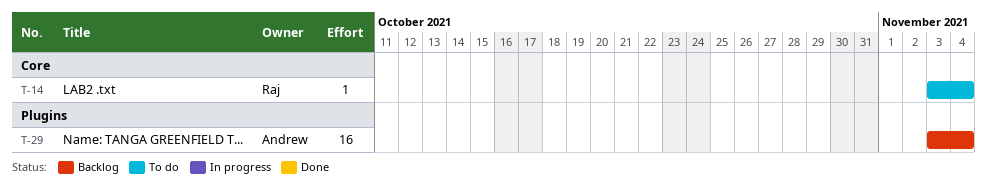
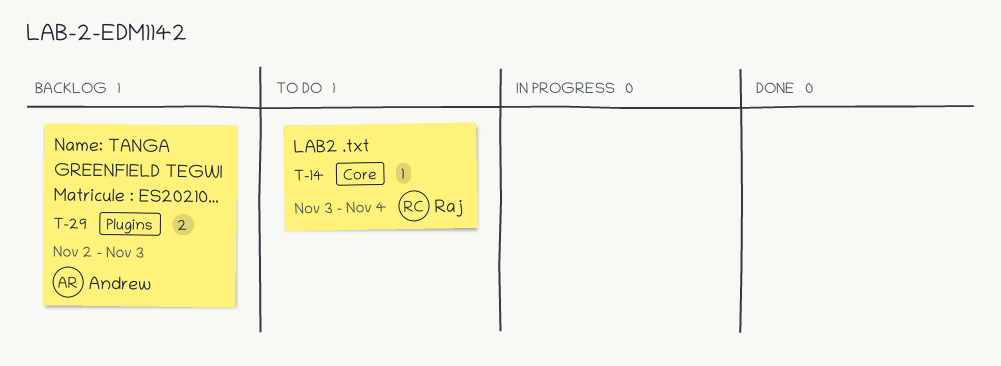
T-29, estimate: 16 -> 2
T-29, start: Nov 3 -> Nov 2
T-29, due: Nov 4 -> Nov 3

